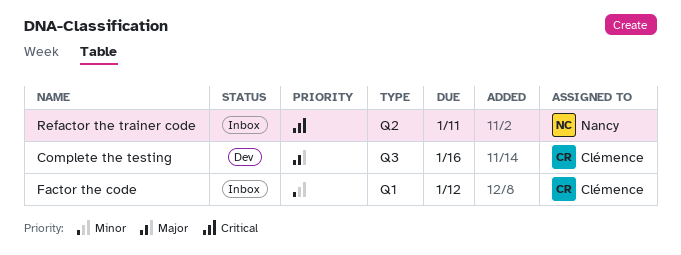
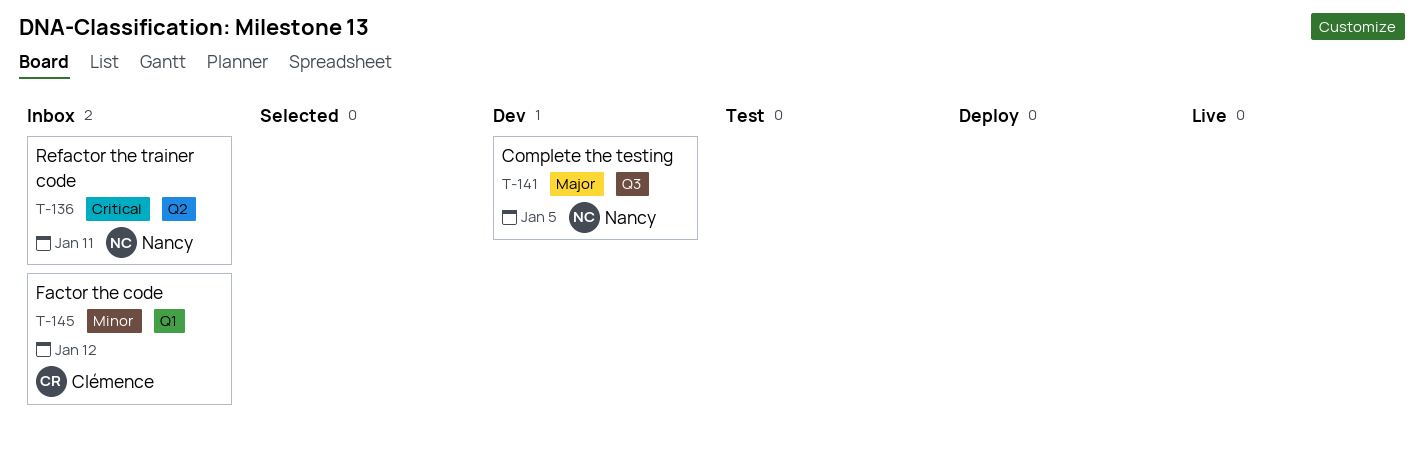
Complete the testing, owner: Clémence -> Nancy
Complete the testing, due: Jan 16 -> Jan 5

